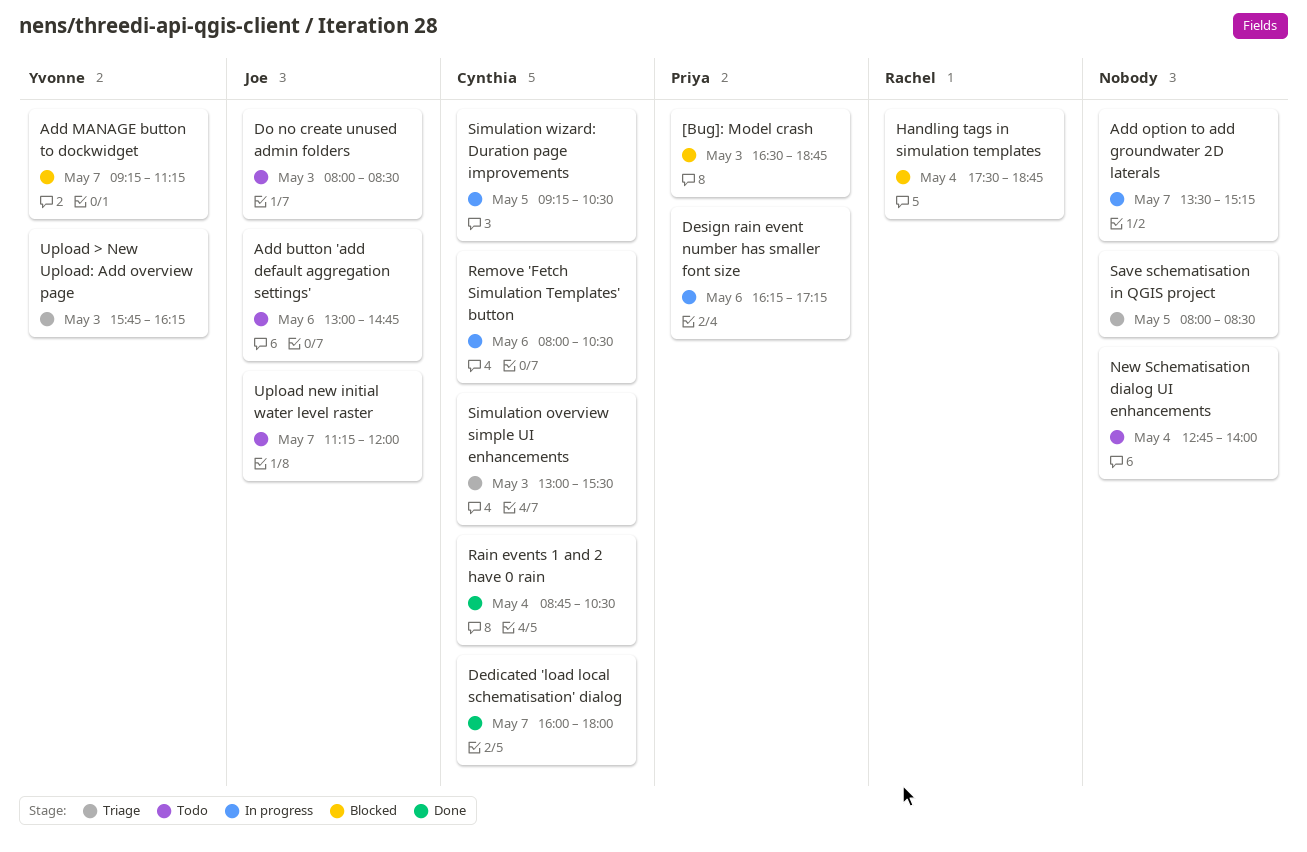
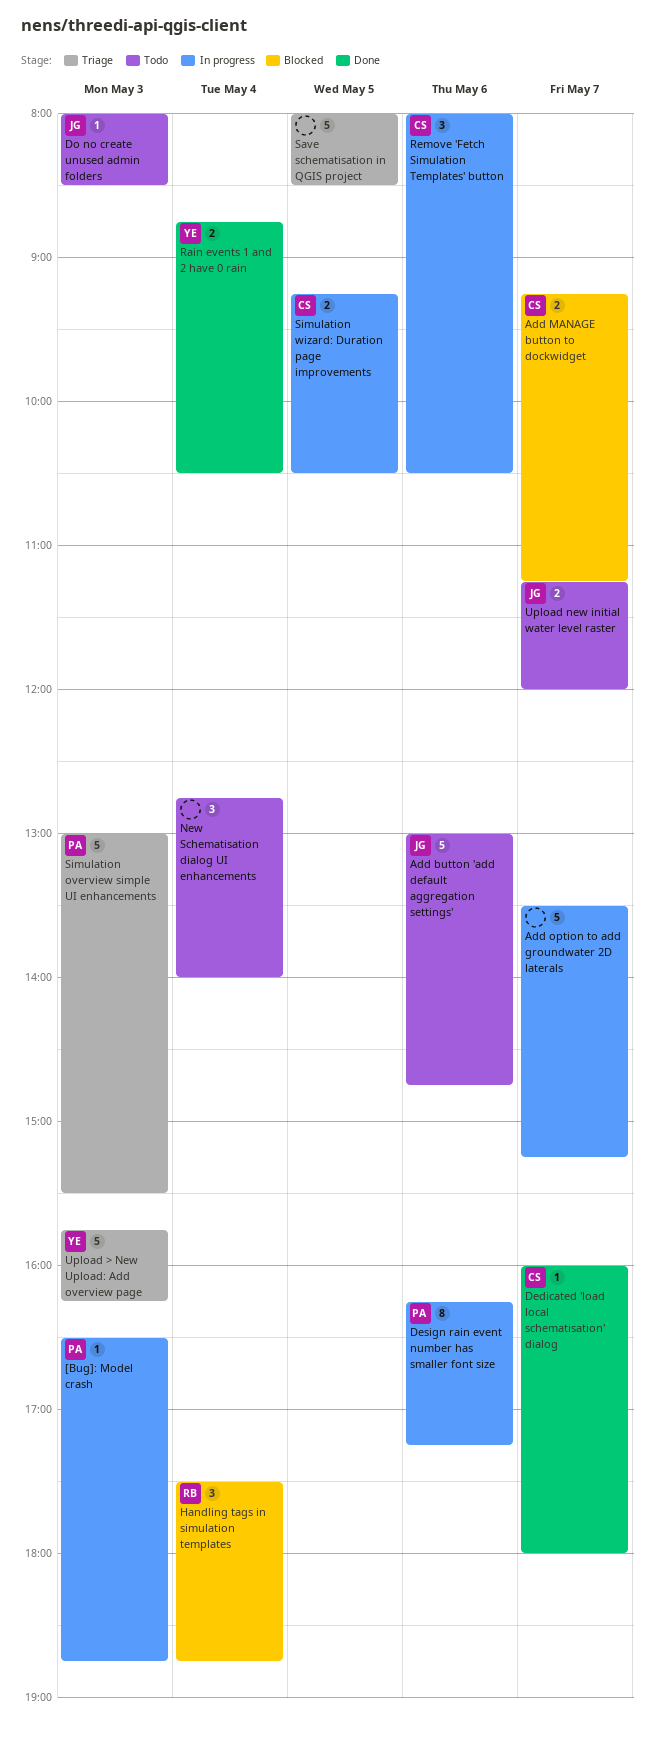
[Bug]: Model crash, status: Blocked -> In progress
Add MANAGE button to dockwidget, owner: Yvonne -> Cynthia
Rain events 1 and 2 have 0 rain, owner: Cynthia -> Yvonne
Simulation overview simple UI enhancements, owner: Cynthia -> Priya

